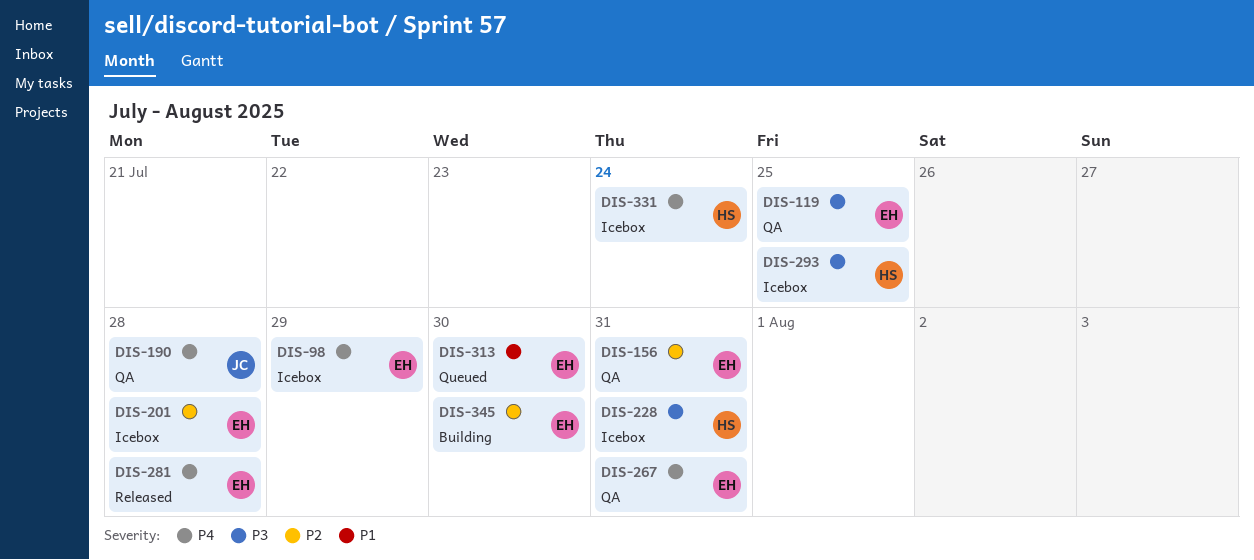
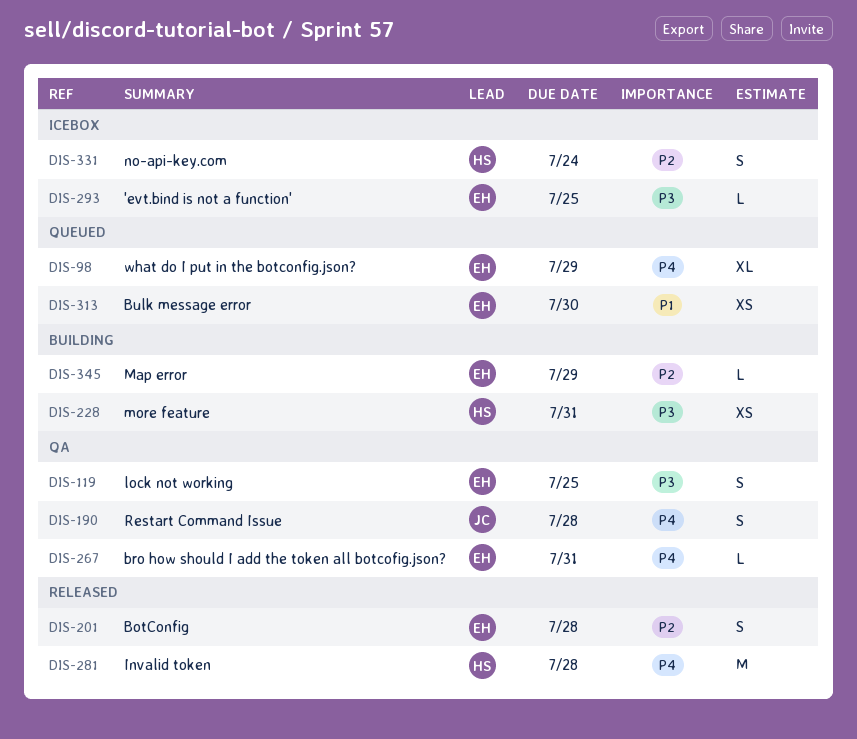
DIS-98, status: Icebox -> Queued
DIS-156: present -> none
DIS-201, status: Icebox -> Released
DIS-228, status: Icebox -> Building
DIS-281, owner: EH -> HS
DIS-293, owner: HS -> EH
DIS-331, priority: P4 -> P2
DIS-345, due: Jul 30 -> Jul 29

